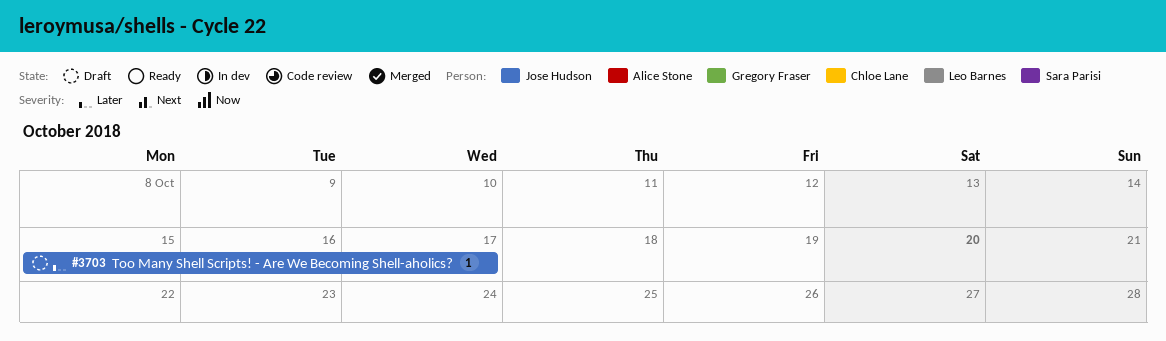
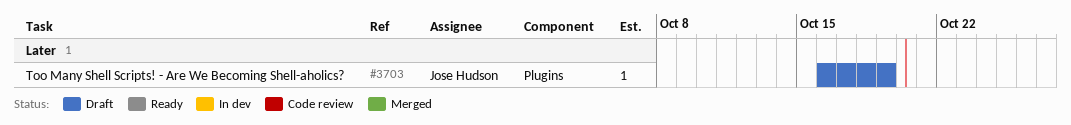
#3703, start: Oct 15 -> Oct 16
#3703, due: Oct 17 -> Oct 19

